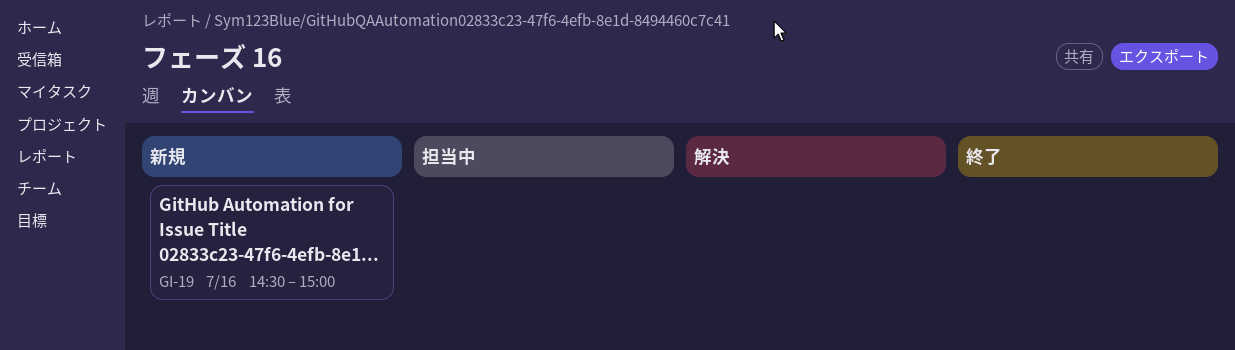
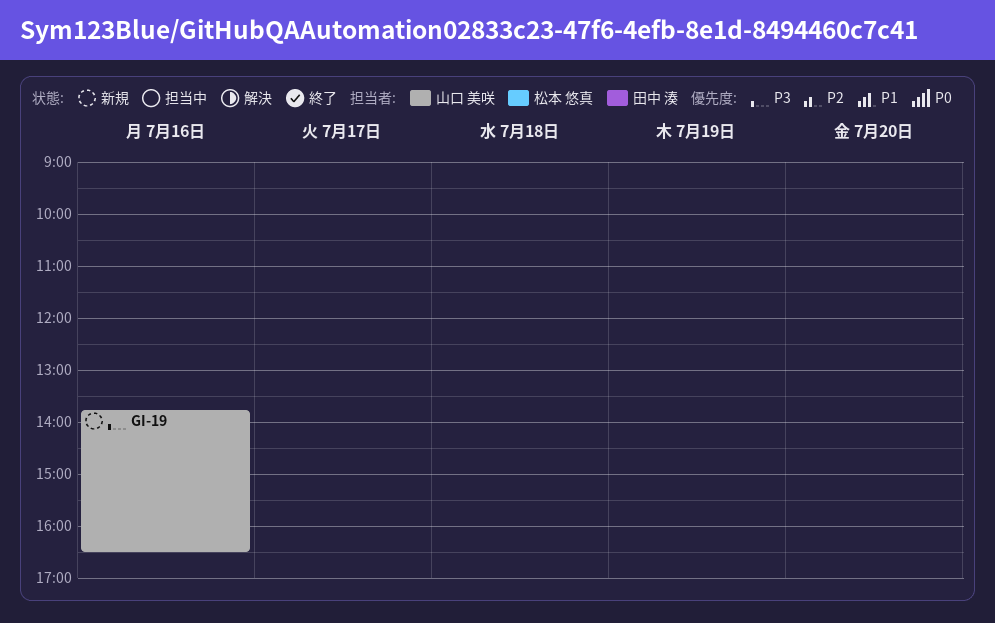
GI-19, begins: 14:30 -> 13:45
GI-19, ends: 15:00 -> 16:30

